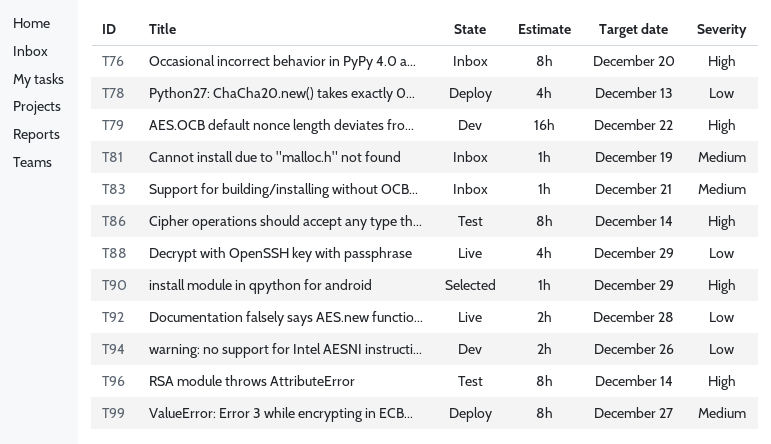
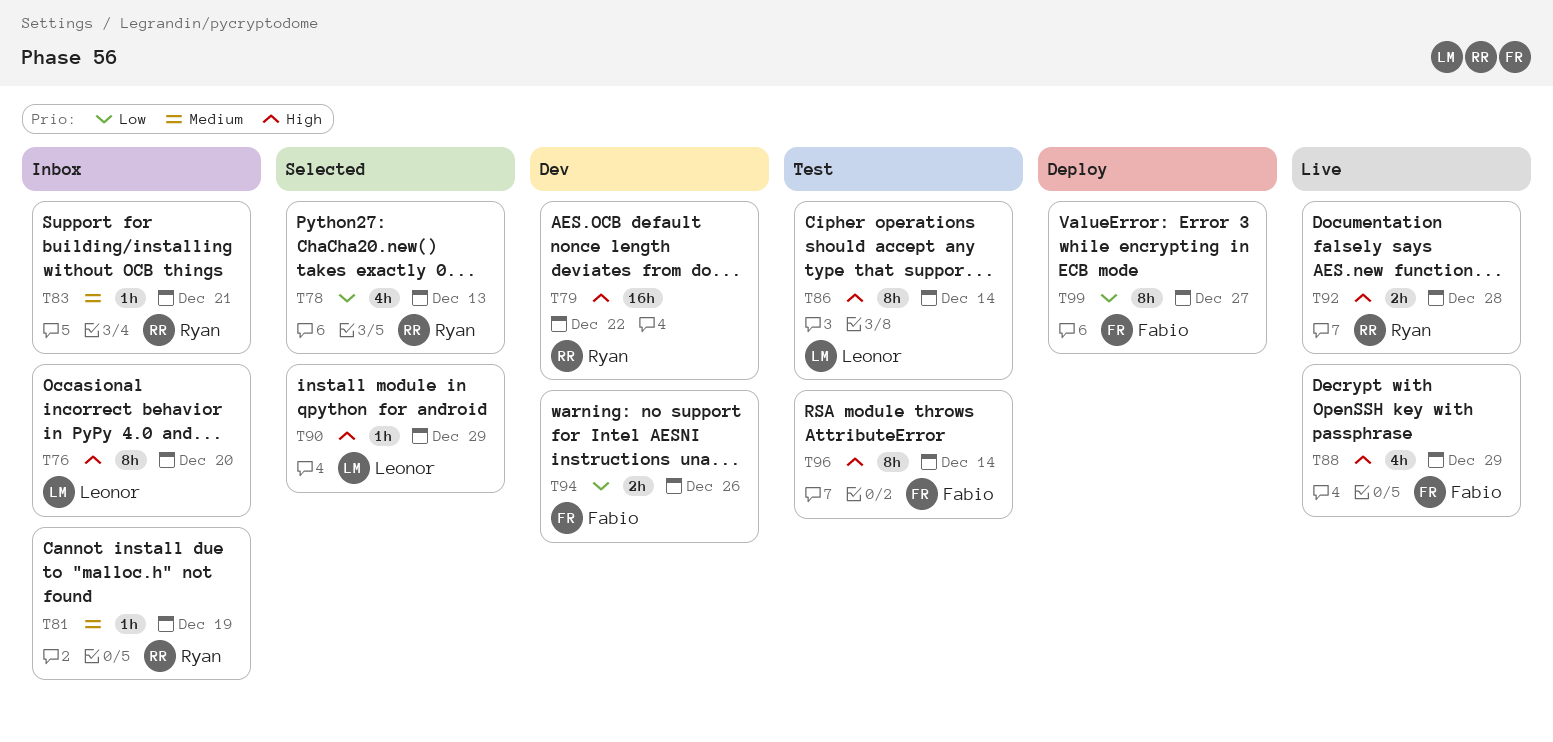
T78, status: Deploy -> Selected
T88, priority: Low -> High
T92, priority: Low -> High
T99, priority: Medium -> Low

